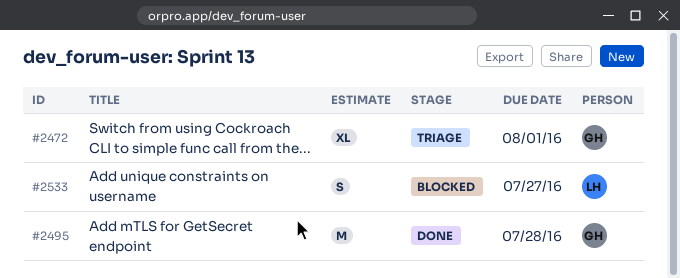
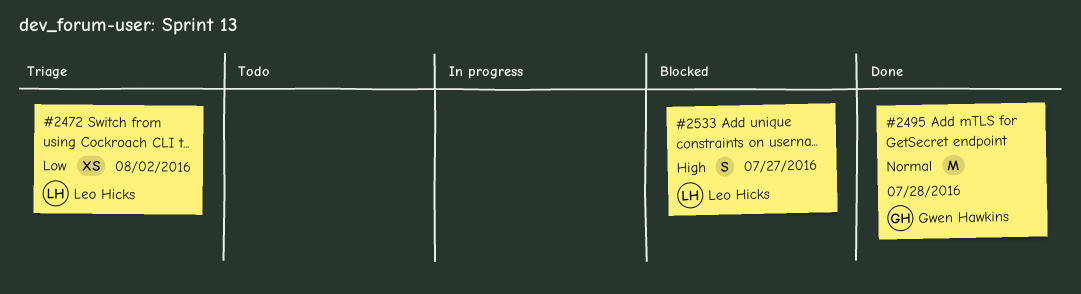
#2472, owner: Gwen Hawkins -> Leo Hicks
#2472, estimate: XL -> XS
#2472, due: Aug 1 -> Aug 2

